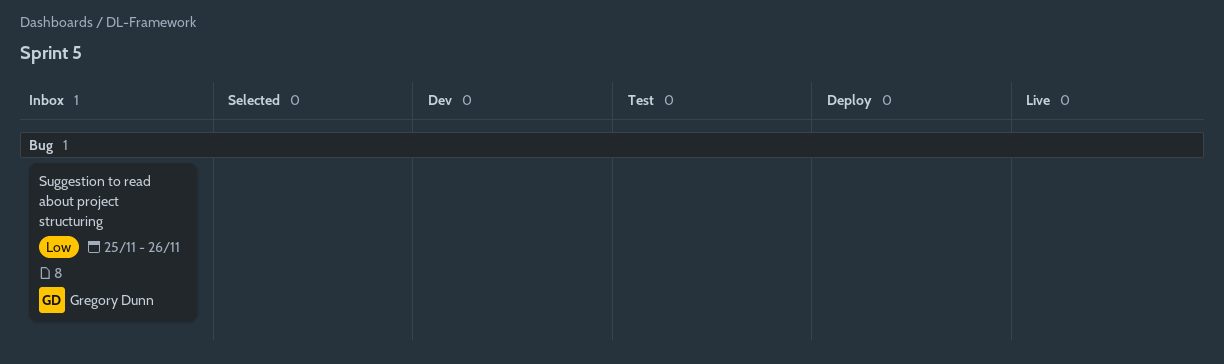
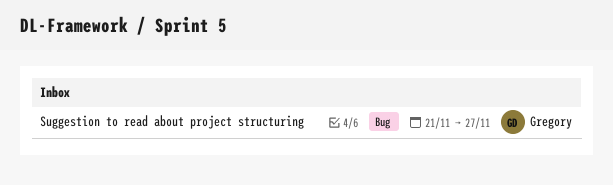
Suggestion to read about project structuring, start: Nov 25 -> Nov 21
Suggestion to read about project structuring, due: Nov 26 -> Nov 27

